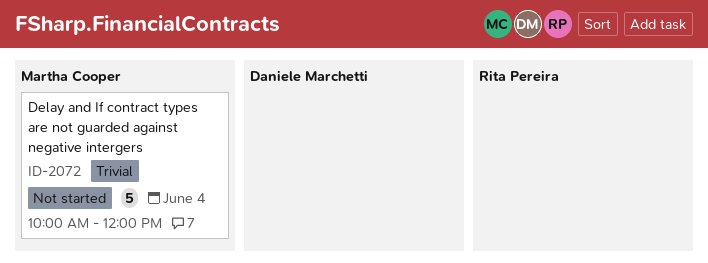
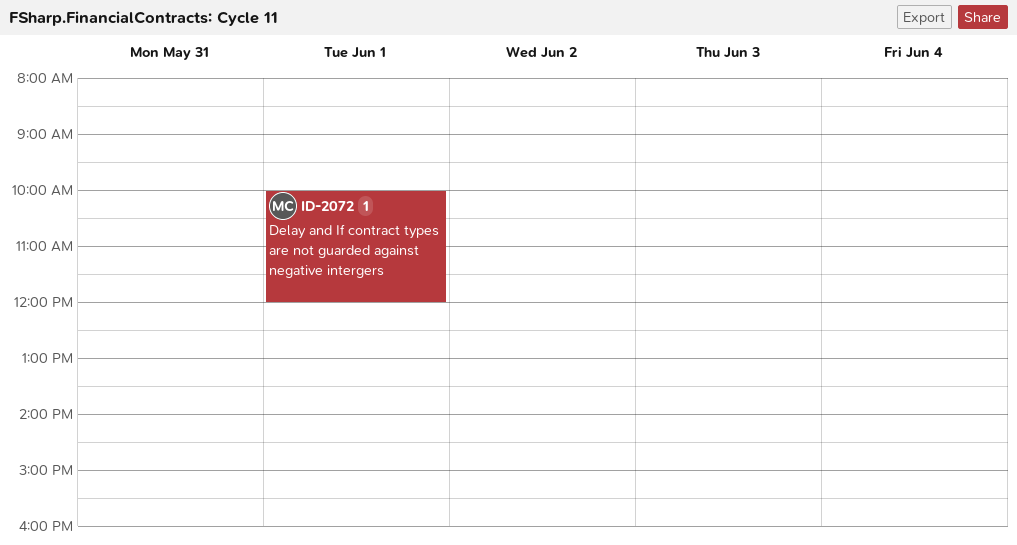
ID-2072, estimate: 5 -> 1
ID-2072, day: Jun 4 -> Jun 1

